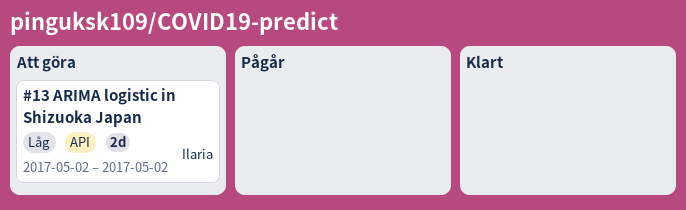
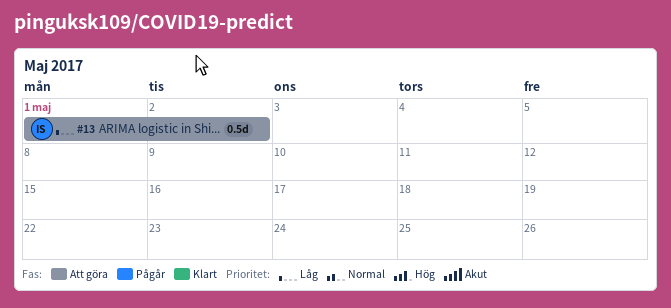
#13, estimate: 2d -> 0.5d
#13, start: May 2 -> May 1

